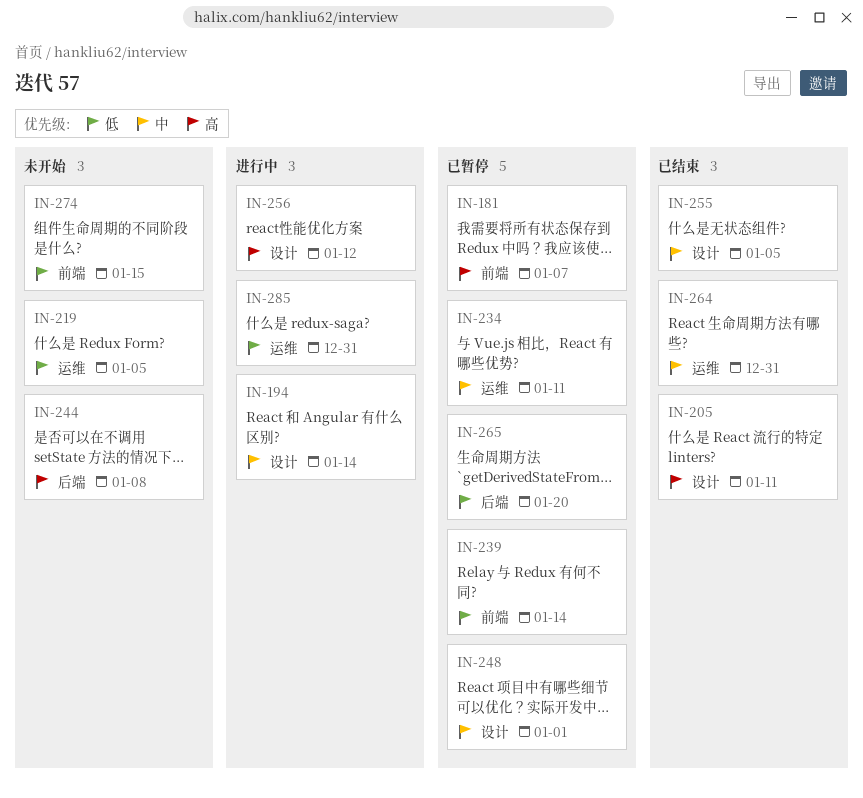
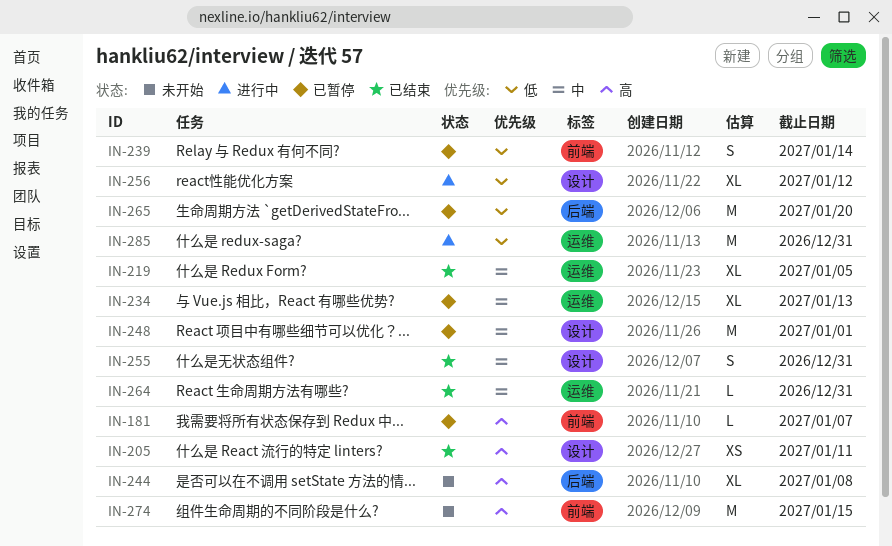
IN-194: present -> none
IN-219, status: 未开始 -> 已结束
IN-219, priority: 低 -> 中
IN-234, due: Jan 11 -> Jan 13
IN-255, due: Jan 5 -> Dec 31
IN-256, priority: 高 -> 低
IN-274, priority: 低 -> 高

